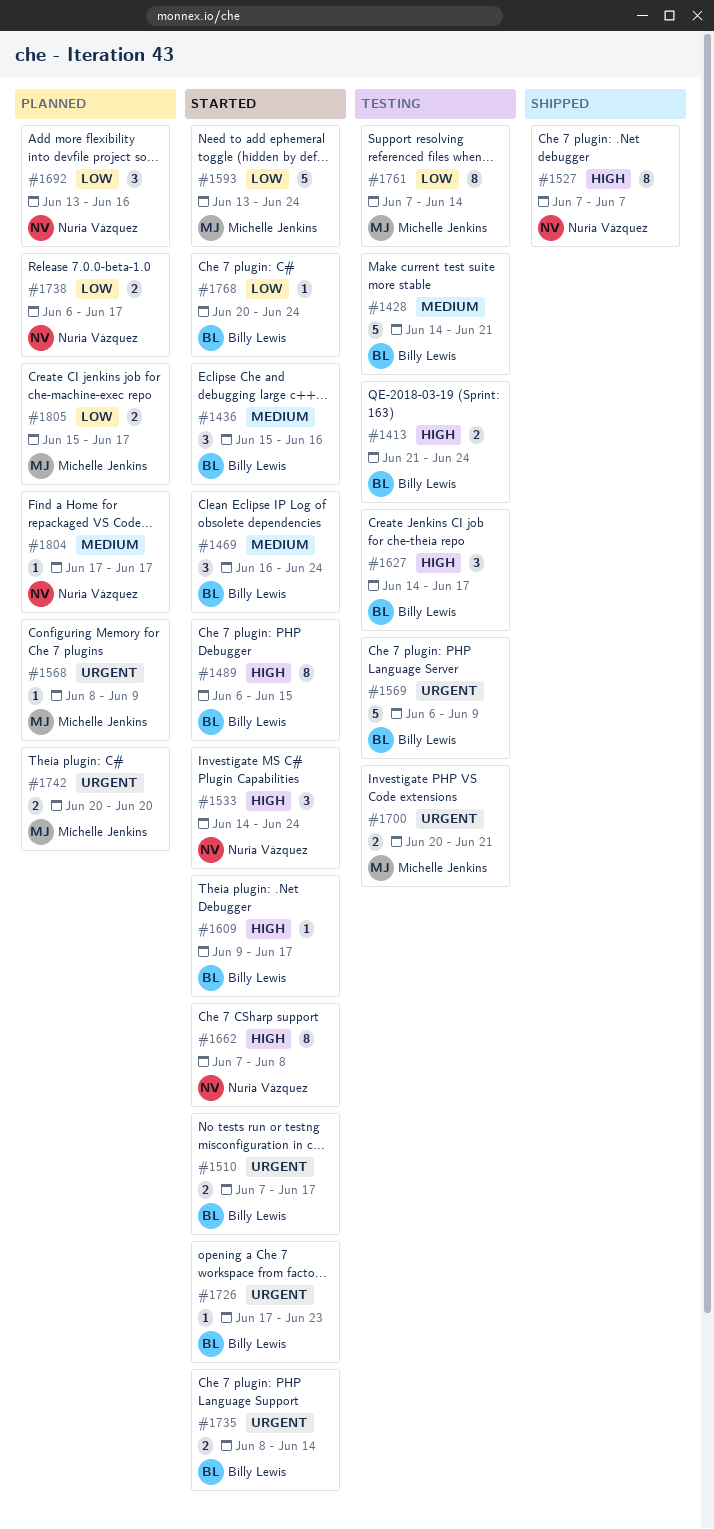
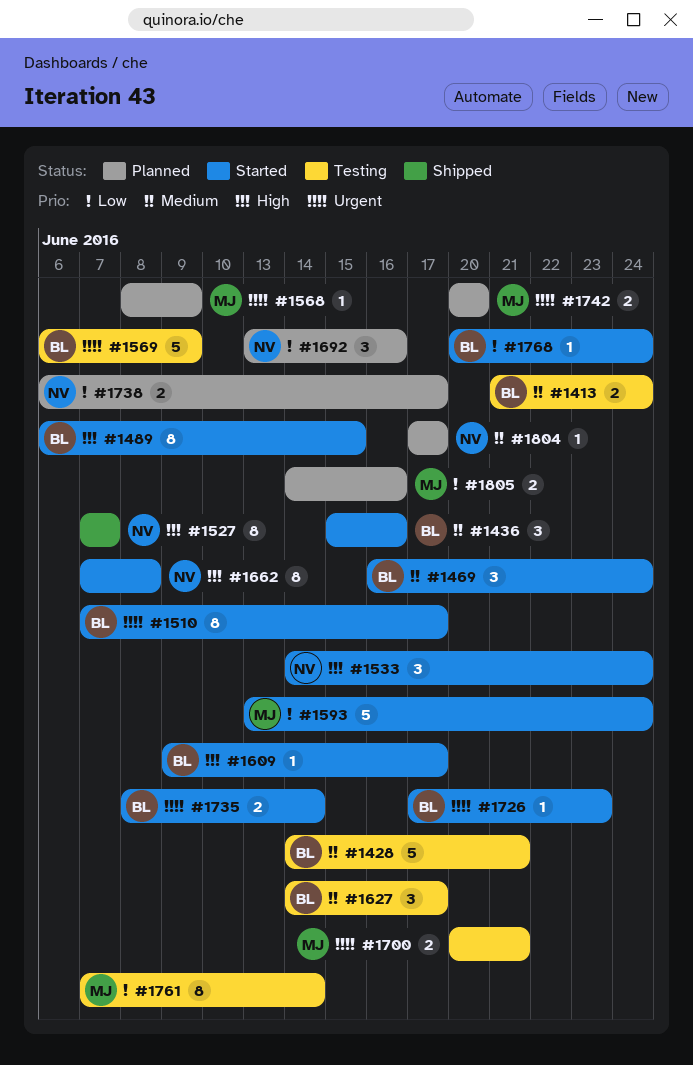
#1413, priority: High -> Medium
#1510, estimate: 2 -> 8
#1627, priority: High -> Medium
#1805, start: Jun 15 -> Jun 14
#1805, due: Jun 17 -> Jun 16

